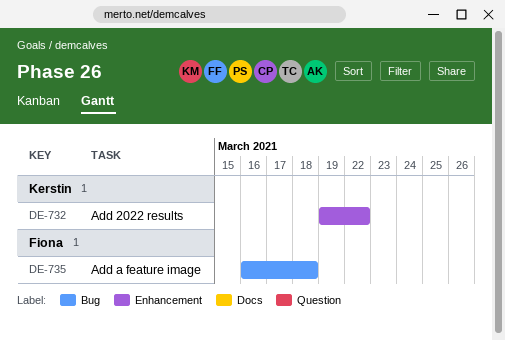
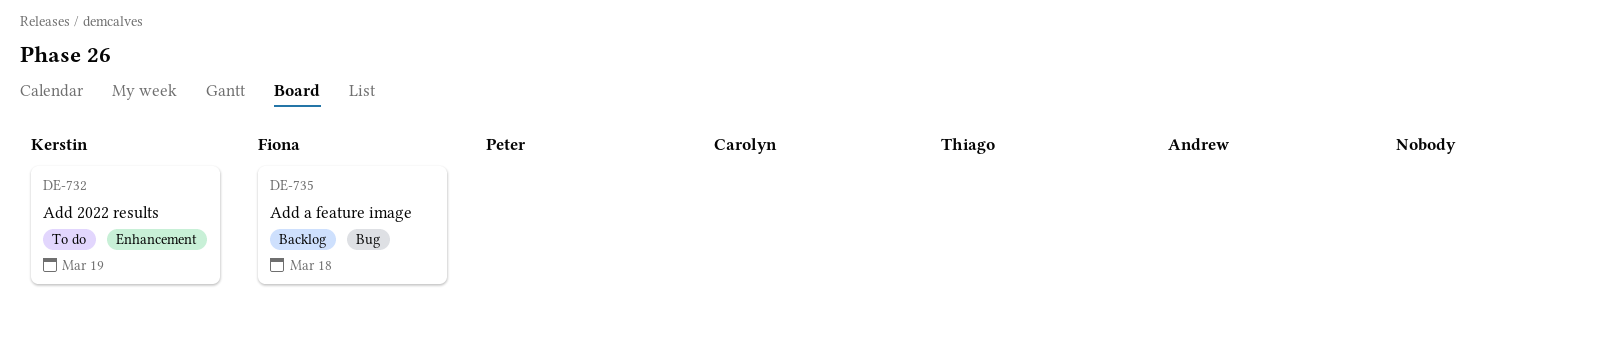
DE-732, due: Mar 22 -> Mar 19

